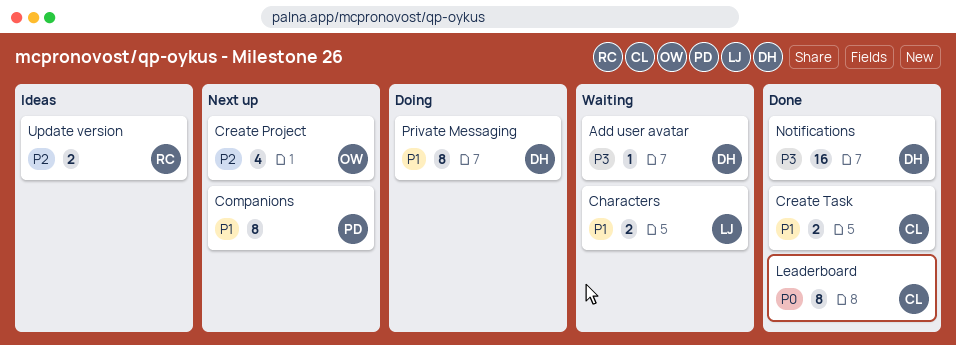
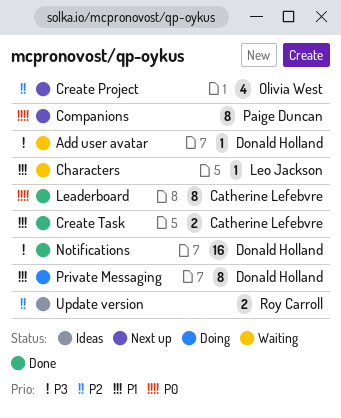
Characters, estimate: 2 -> 1
Companions, priority: P1 -> P0

